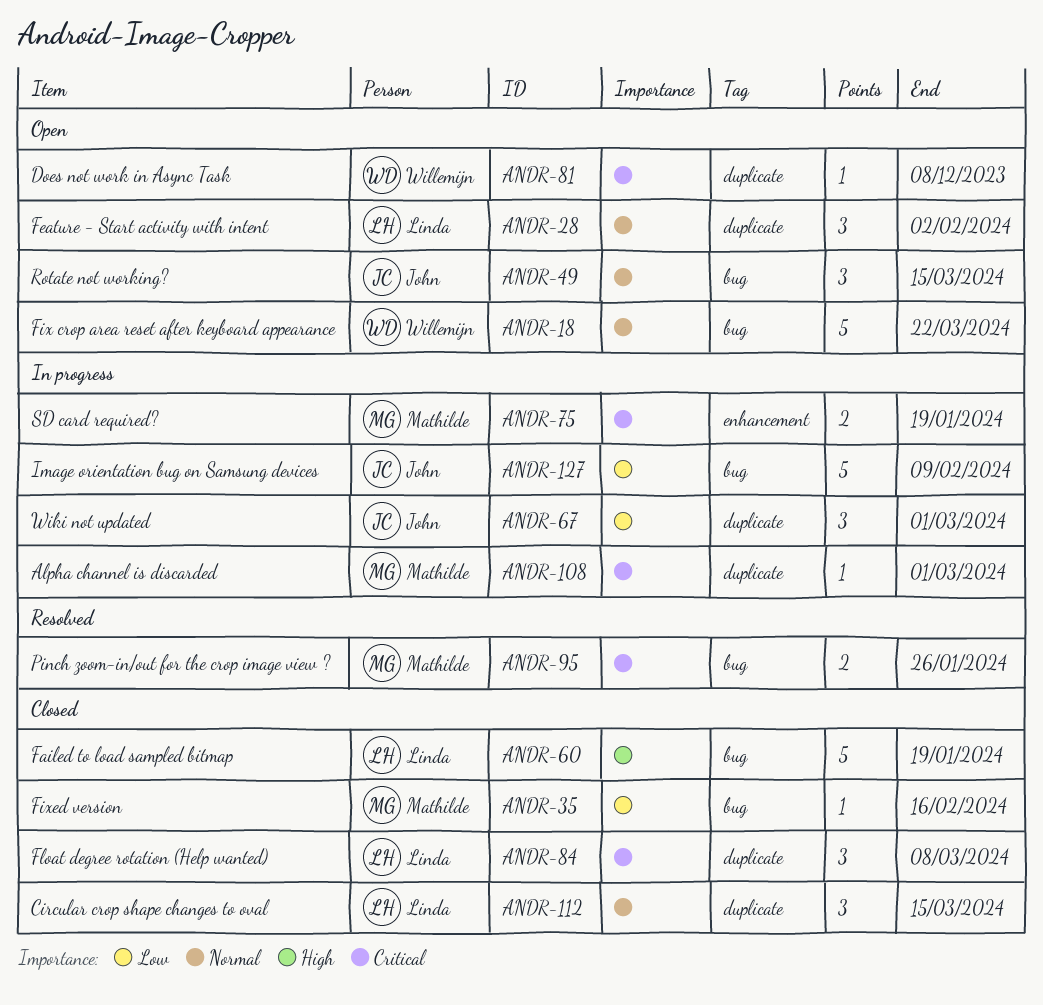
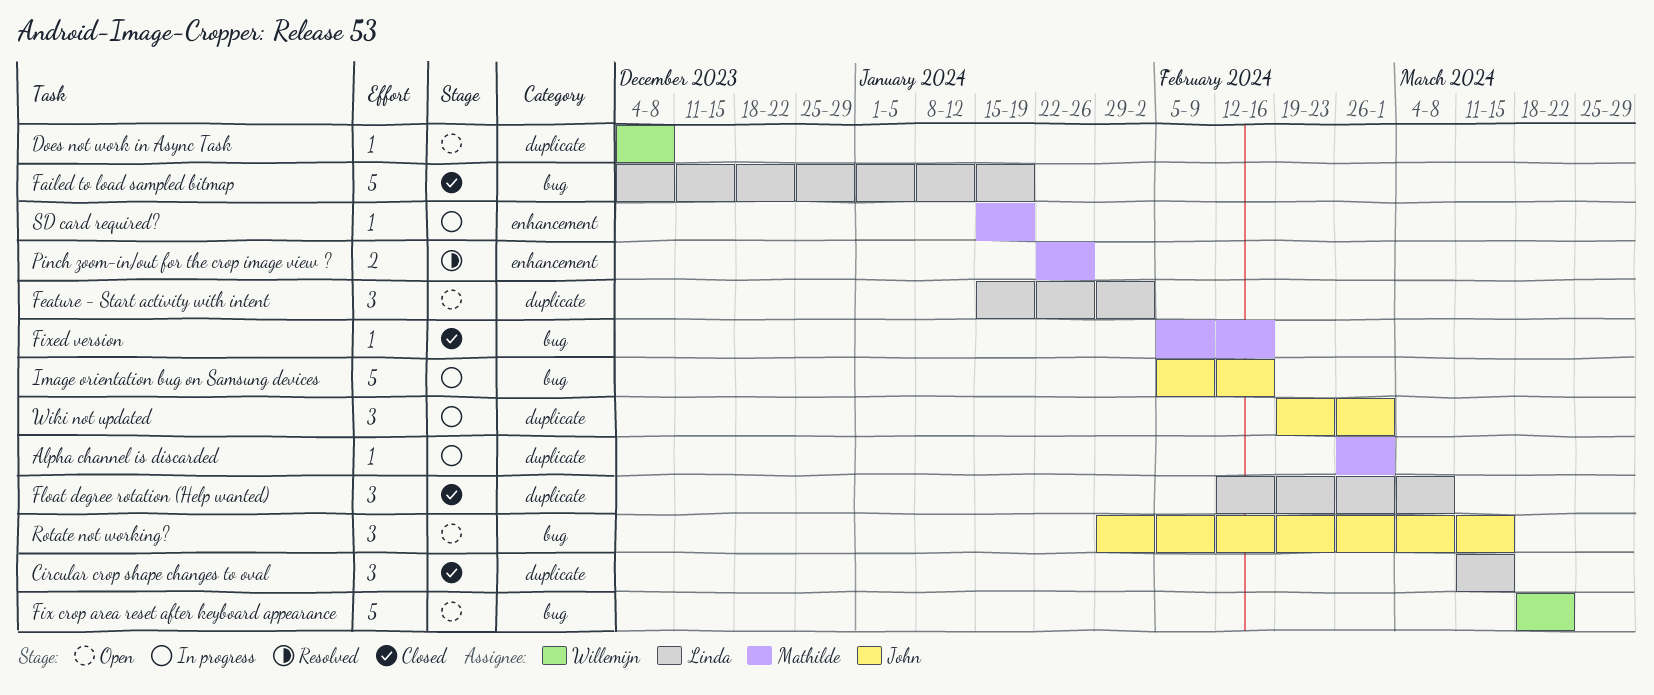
Image orientation bug on Samsung devices, due: Feb 9 -> Feb 16
Pinch zoom-in/out for the crop image view ?, label: bug -> enhancement
SD card required?, estimate: 2 -> 1

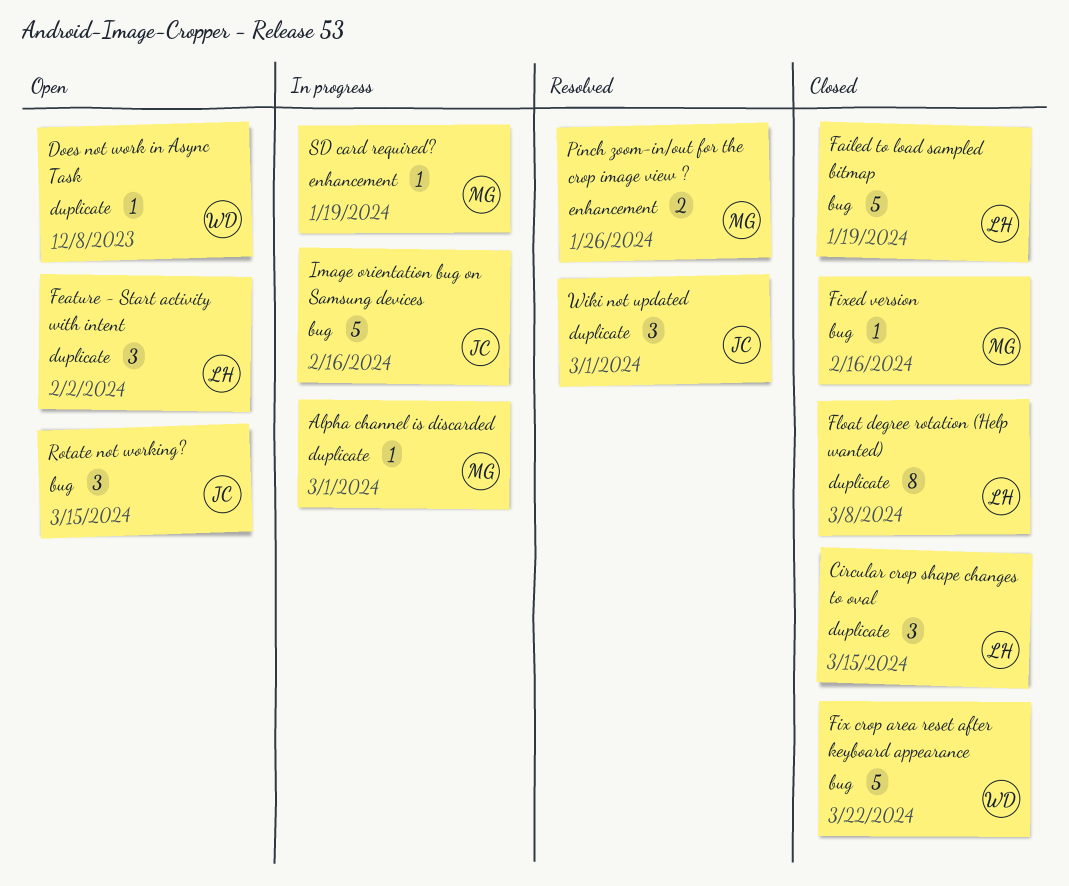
Fix crop area reset after keyboard appearance, status: Open -> Closed
Float degree rotation (Help wanted), estimate: 3 -> 8
Wiki not updated, status: In progress -> Resolved

